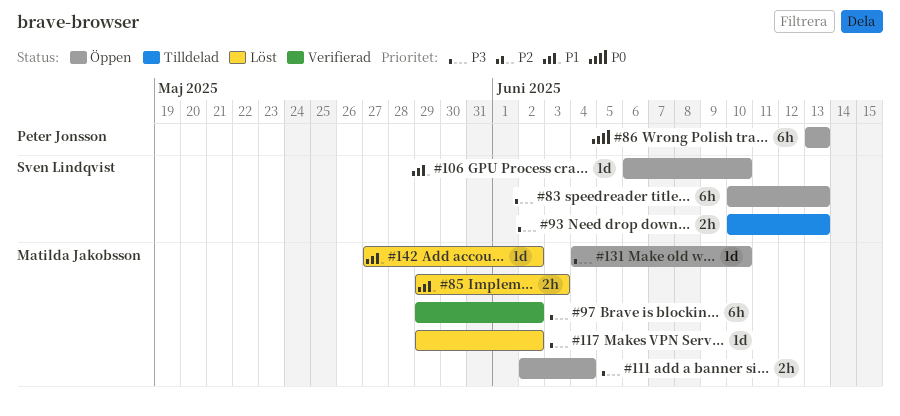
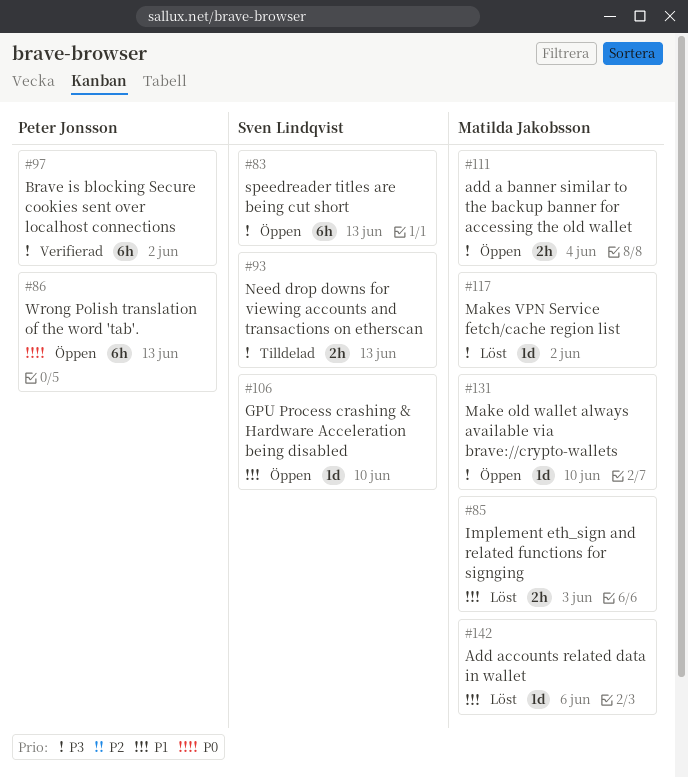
#97, owner: Matilda Jakobsson -> Peter Jonsson
#142, due: Jun 2 -> Jun 6

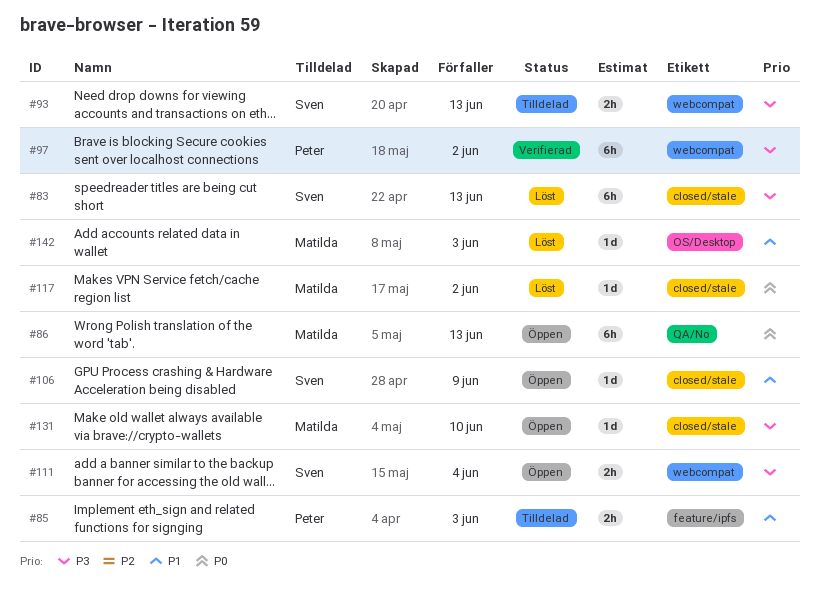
#83, status: Öppen -> Löst
#85, status: Löst -> Tilldelad
#85, owner: Matilda Jakobsson -> Peter Jonsson
#86, owner: Peter Jonsson -> Matilda Jakobsson
#106, due: Jun 10 -> Jun 9
#111, owner: Matilda Jakobsson -> Sven Lindqvist
#117, priority: P3 -> P0
#142, due: Jun 6 -> Jun 3

